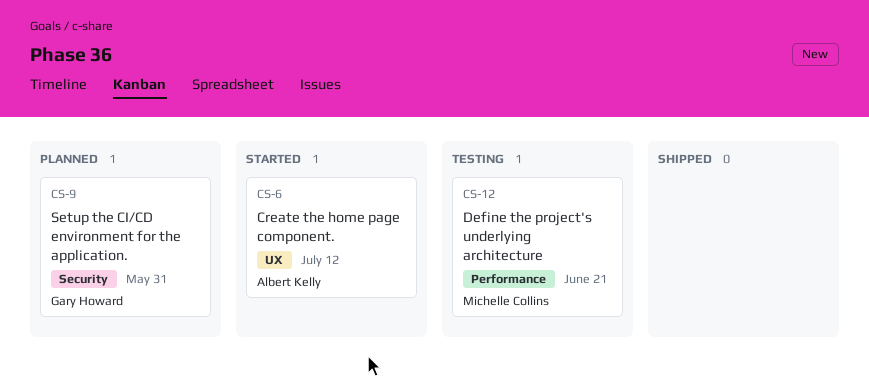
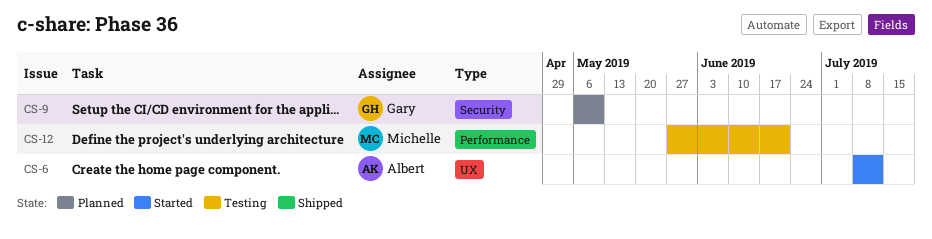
CS-9, due: May 31 -> May 10

